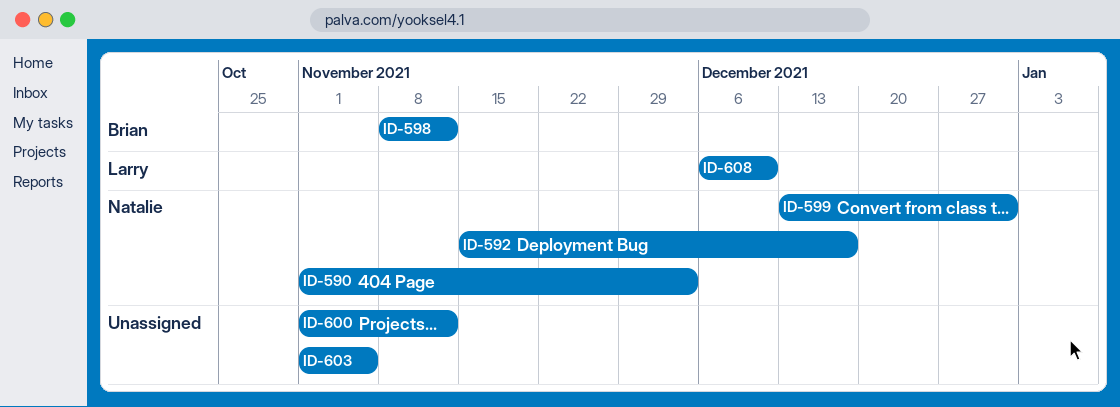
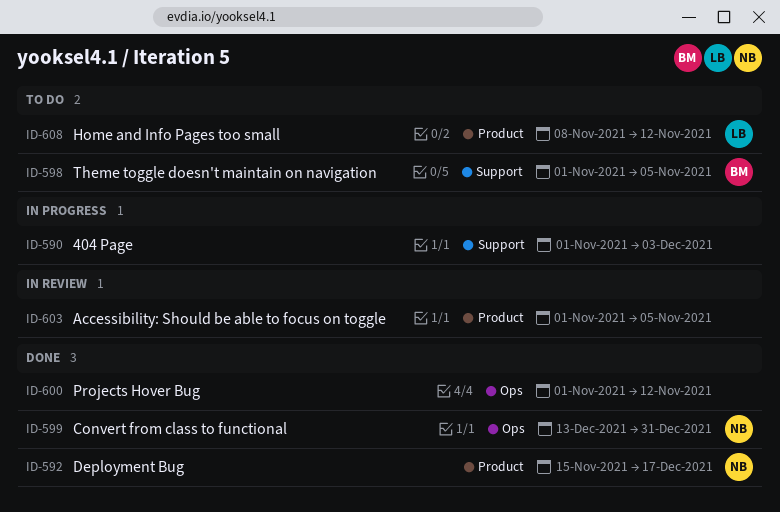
ID-590, owner: Natalie -> none
ID-598, start: Nov 8 -> Nov 1
ID-598, due: Nov 12 -> Nov 5
ID-608, start: Dec 6 -> Nov 8
ID-608, due: Dec 10 -> Nov 12

